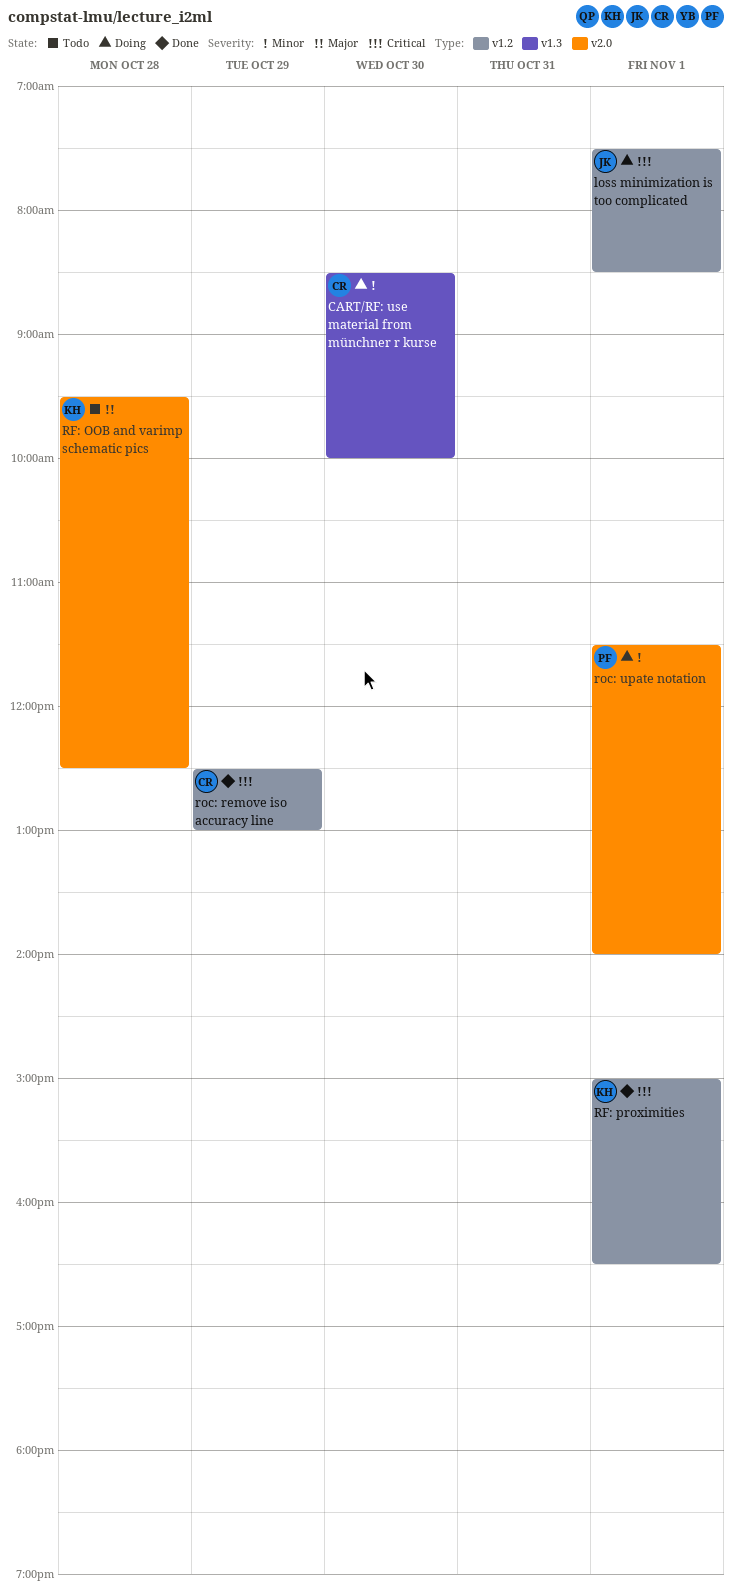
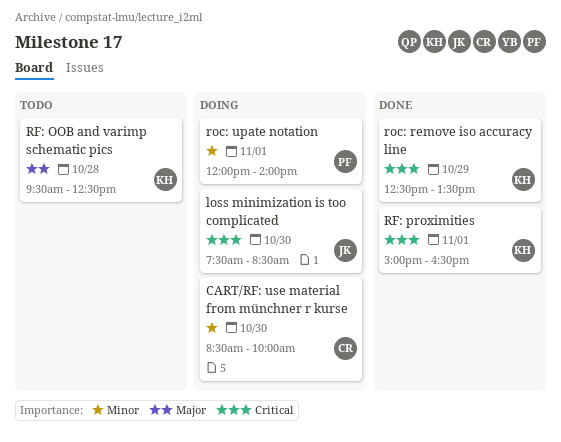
loss minimization is too complicated, day: Nov 1 -> Oct 30
roc: remove iso accuracy line, owner: CR -> KH
roc: remove iso accuracy line, ends: 13:00 -> 13:30
roc: upate notation, begins: 11:30 -> 12:00

